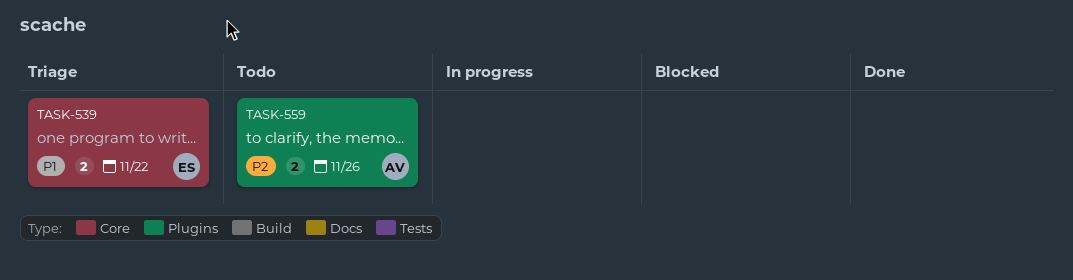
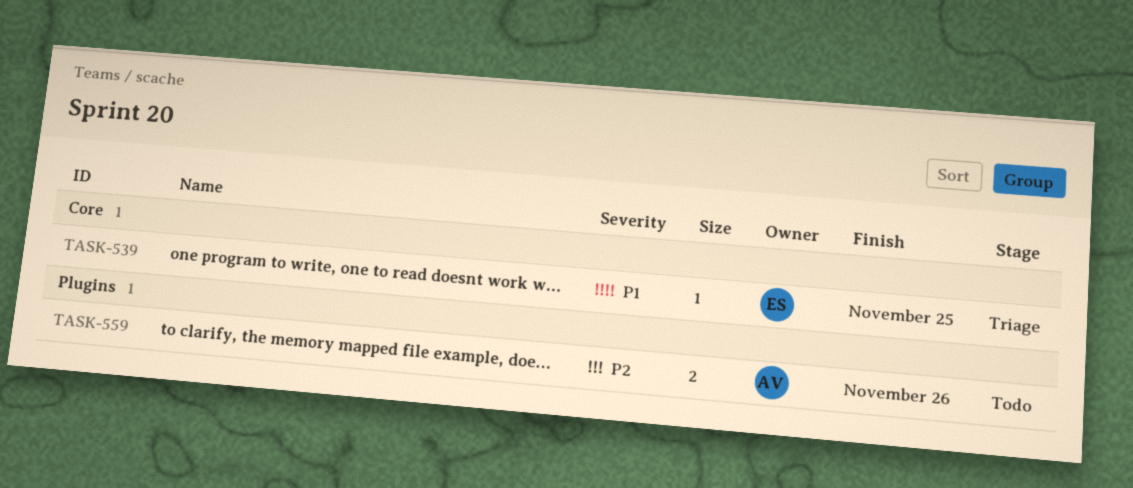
TASK-539, estimate: 2 -> 1
TASK-539, due: Nov 22 -> Nov 25

